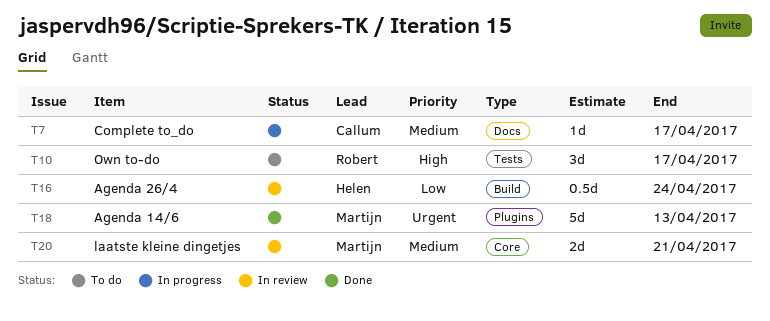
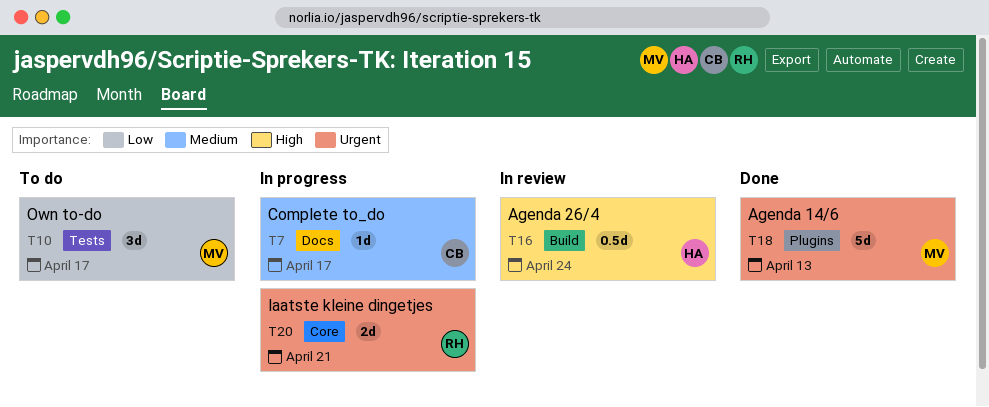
T10, owner: Robert -> Martijn
T10, priority: High -> Low
T16, priority: Low -> High
T20, status: In review -> In progress
T20, owner: Martijn -> Robert
T20, priority: Medium -> Urgent

